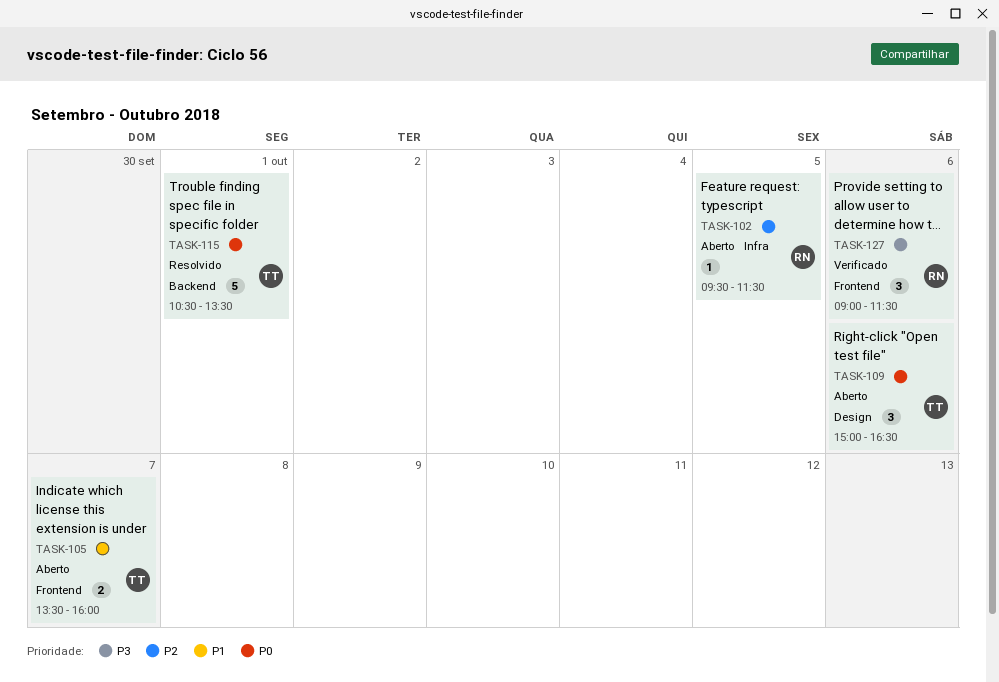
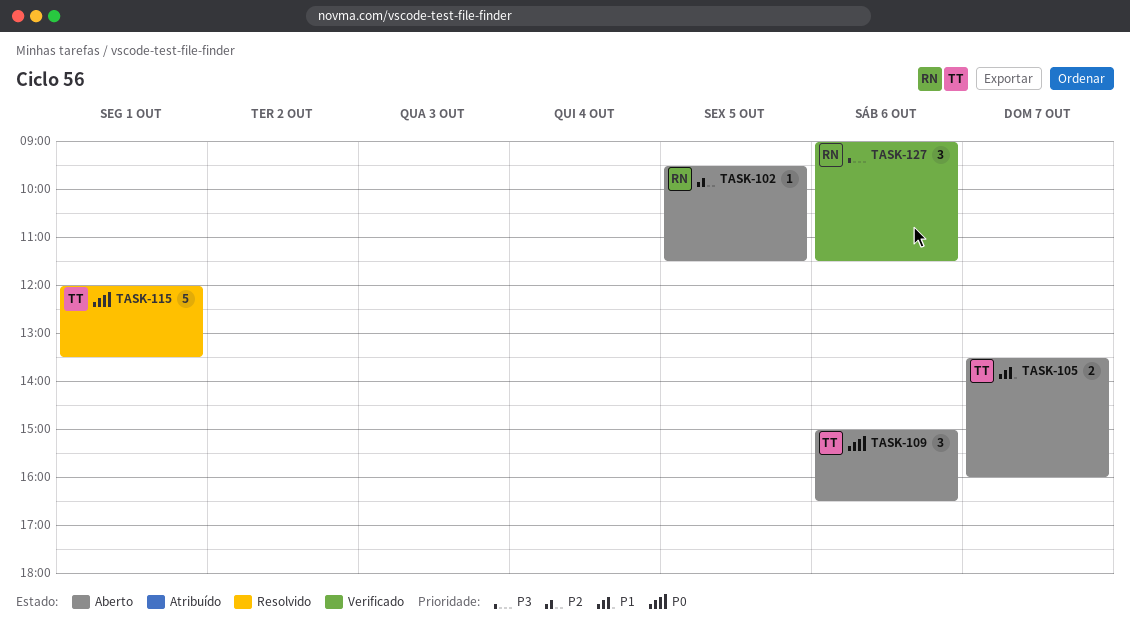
TASK-115, begins: 10:30 -> 12:00

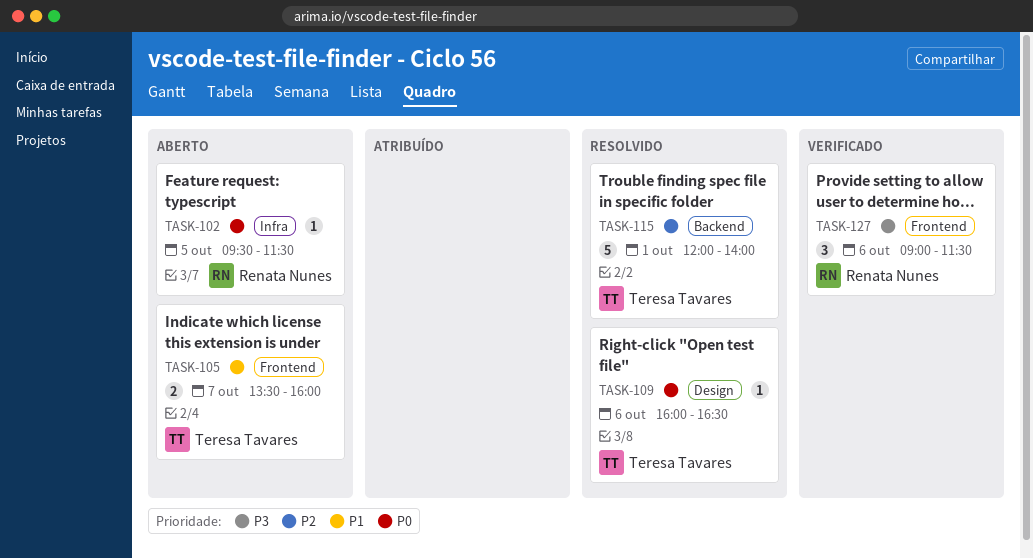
TASK-102, priority: P2 -> P0
TASK-109, status: Aberto -> Resolvido
TASK-109, estimate: 3 -> 1
TASK-109, begins: 15:00 -> 16:00
TASK-115, priority: P0 -> P2
TASK-115, ends: 13:30 -> 14:00

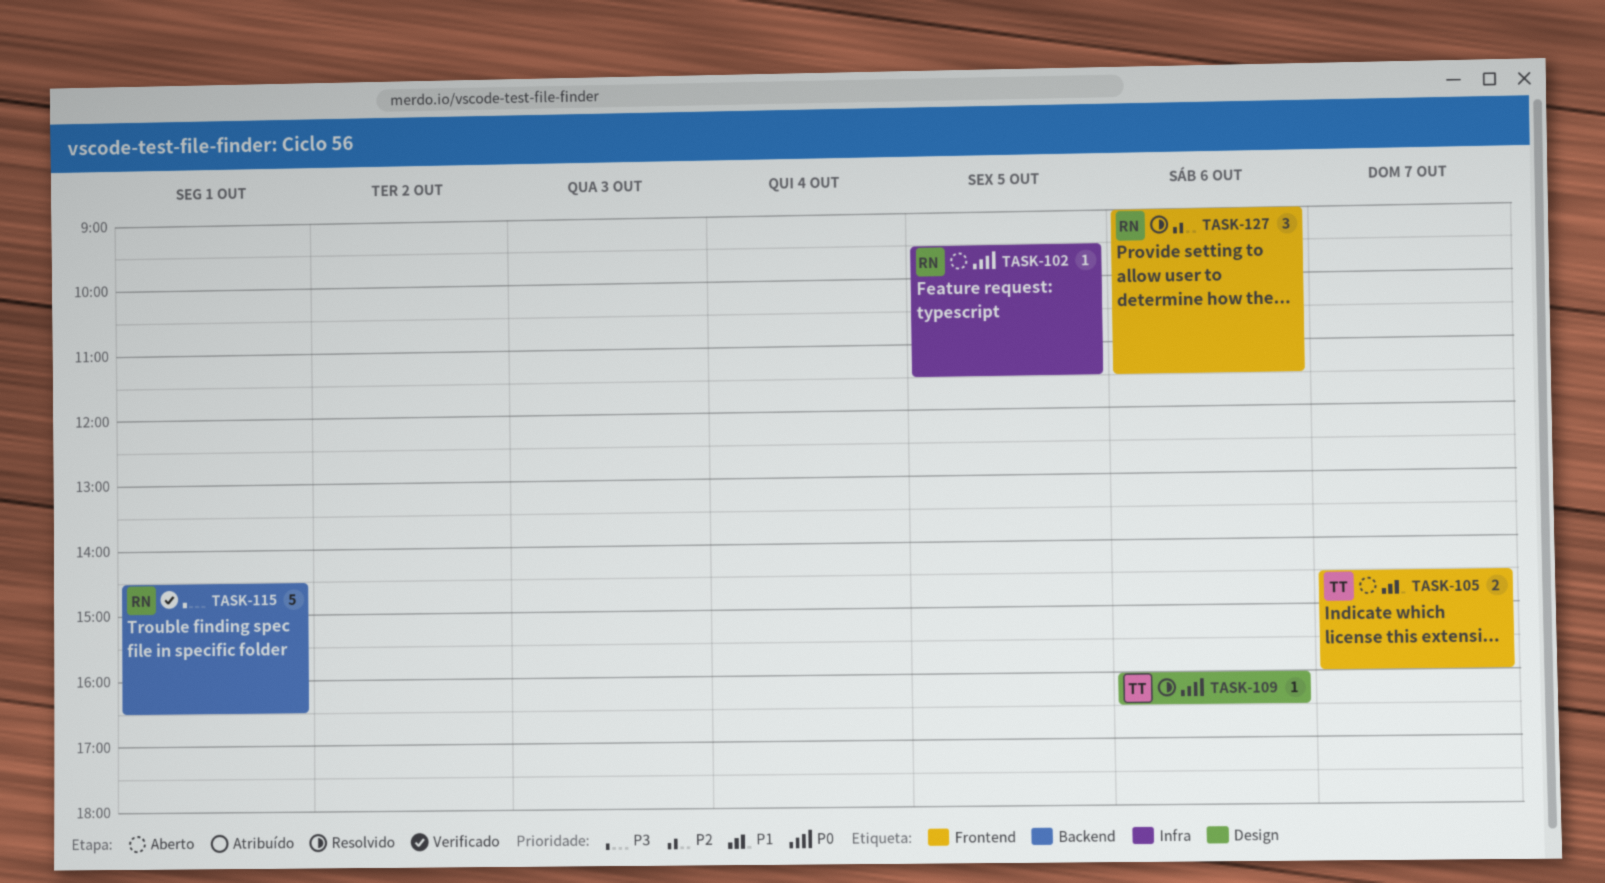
TASK-105, begins: 13:30 -> 14:30
TASK-115, status: Resolvido -> Verificado
TASK-115, owner: Teresa Tavares -> Renata Nunes
TASK-115, priority: P2 -> P3
TASK-115, begins: 12:00 -> 14:30
TASK-115, ends: 14:00 -> 16:30
TASK-127, status: Verificado -> Resolvido
TASK-127, priority: P3 -> P2

